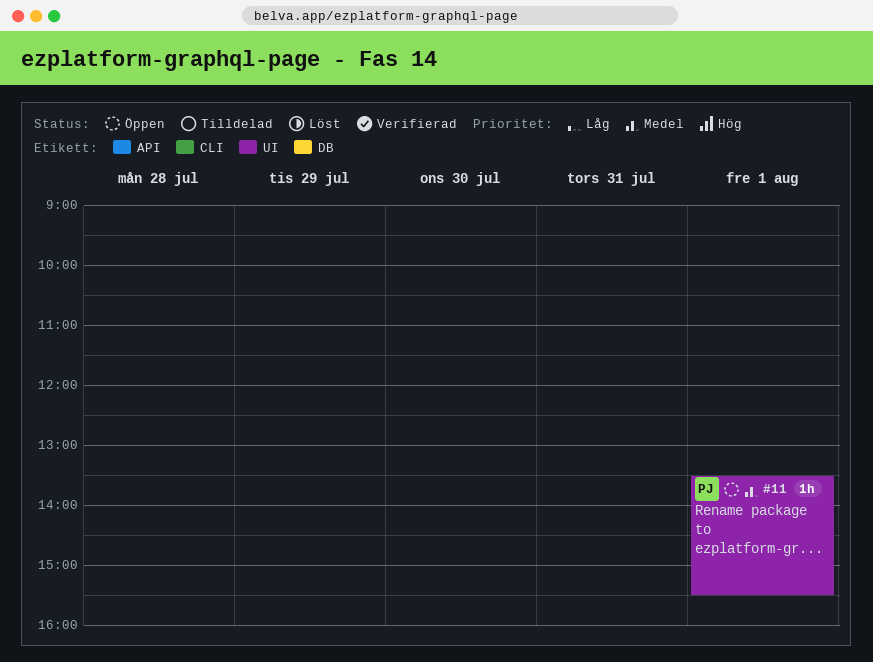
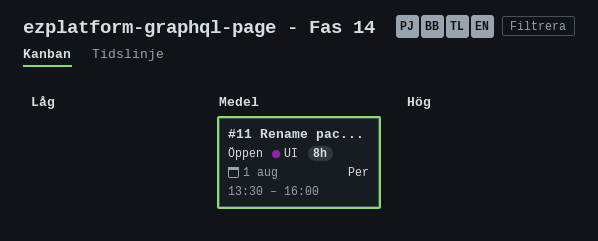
#11, estimate: 1h -> 8h
#11, ends: 15:30 -> 16:00

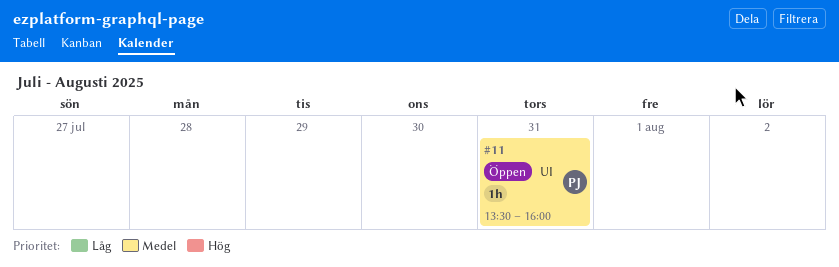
#11, estimate: 8h -> 1h
#11, day: Aug 1 -> Jul 31

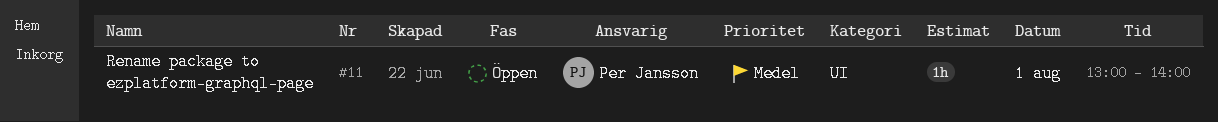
#11, day: Jul 31 -> Aug 1
#11, begins: 13:30 -> 13:00
#11, ends: 16:00 -> 14:00

